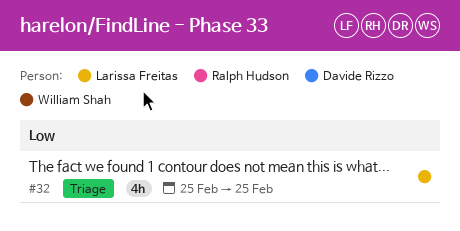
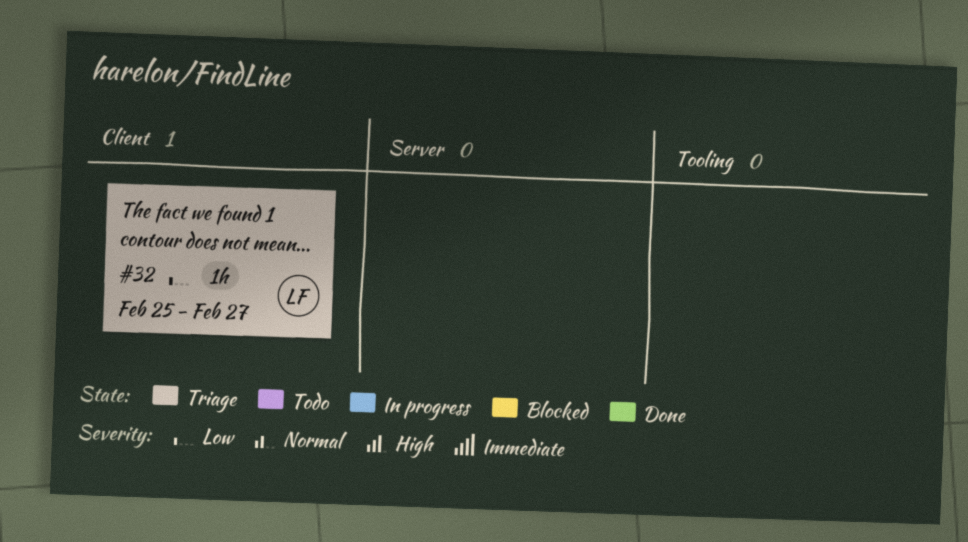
#32, estimate: 4h -> 1h
#32, due: Feb 25 -> Feb 27

